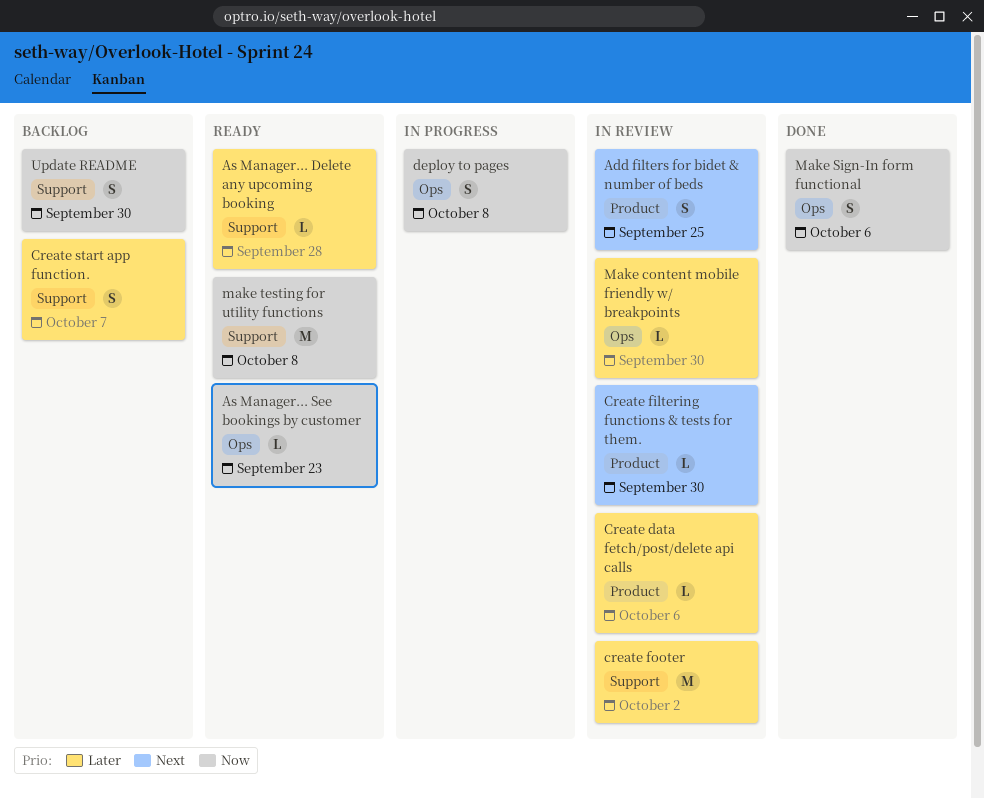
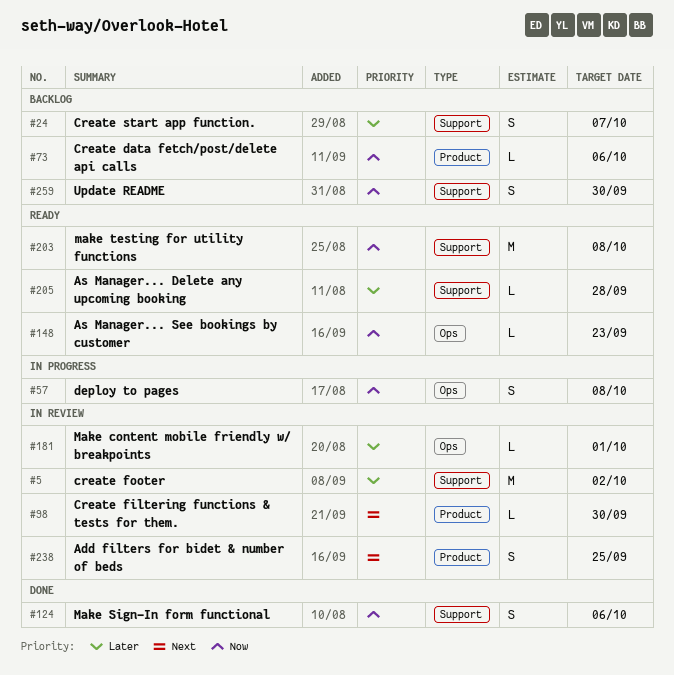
Create data fetch/post/delete api calls, status: In review -> Backlog
Create data fetch/post/delete api calls, priority: Later -> Now
Make content mobile friendly w/ breakpoints, due: Sep 30 -> Oct 1
Make Sign-In form functional, label: Ops -> Support

